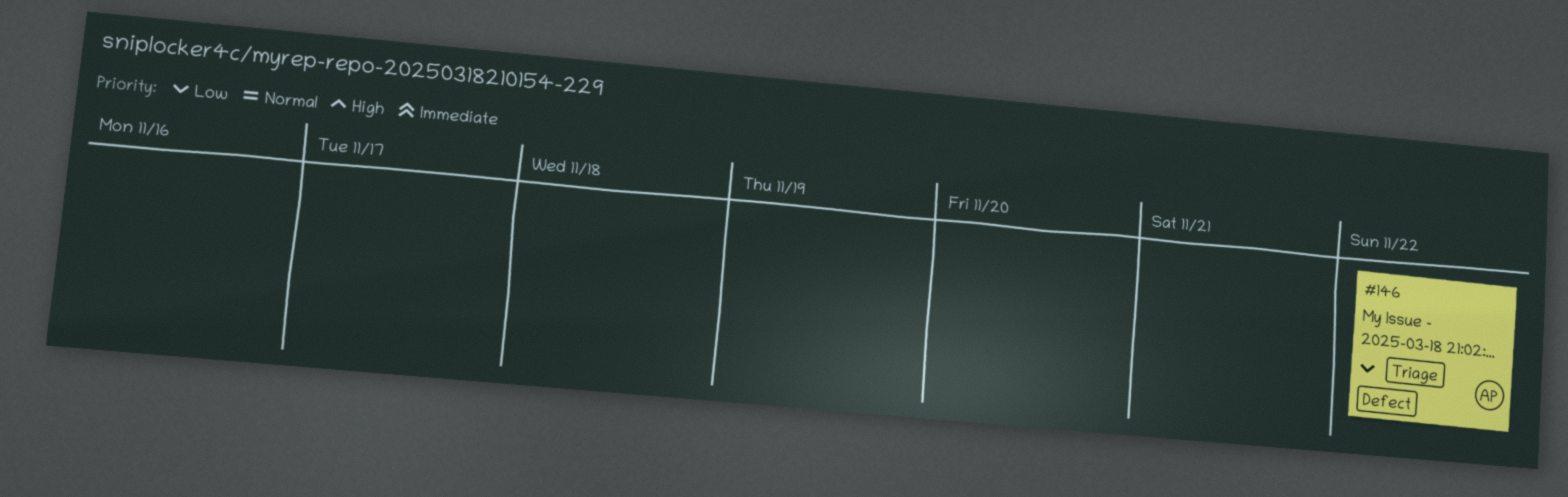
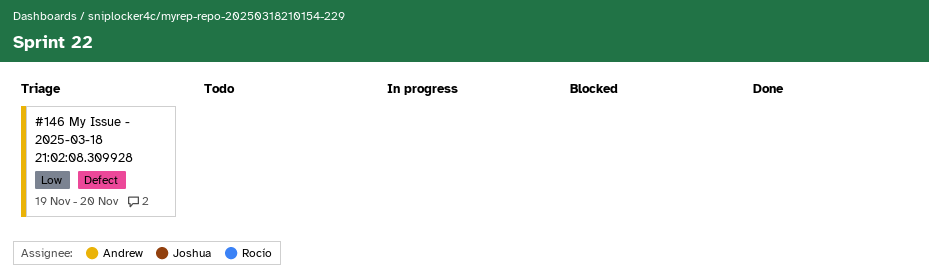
#146, due: Nov 22 -> Nov 20

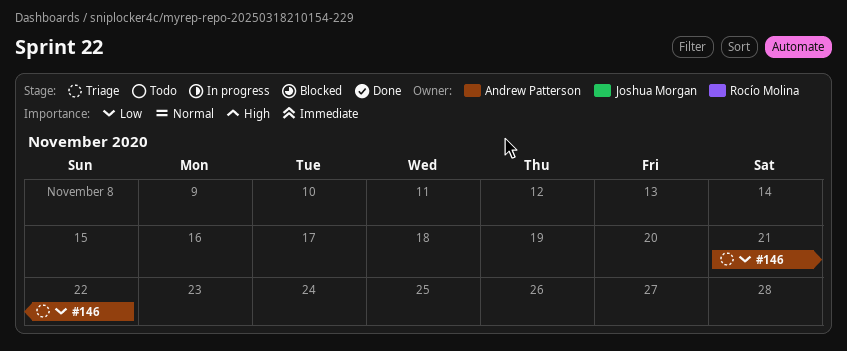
#146, start: Nov 19 -> Nov 21
#146, due: Nov 20 -> Nov 22

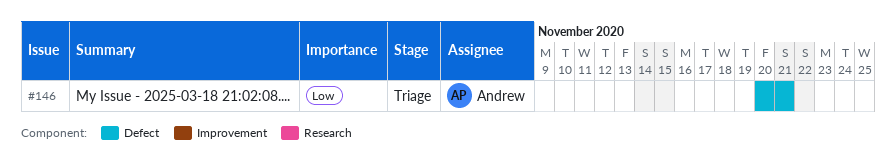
#146, start: Nov 21 -> Nov 20
#146, due: Nov 22 -> Nov 21

